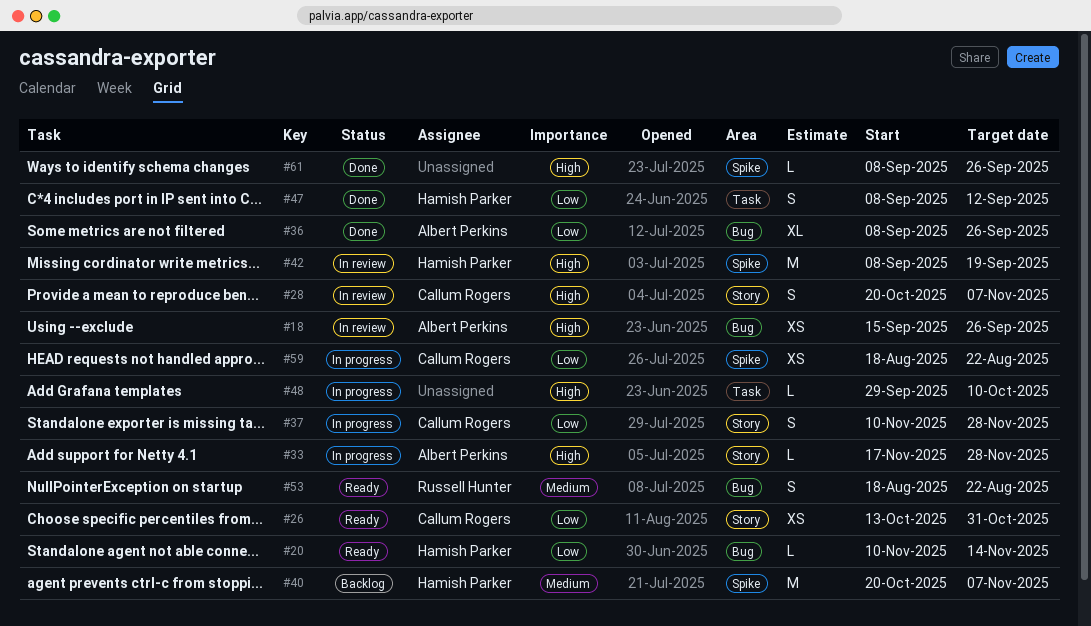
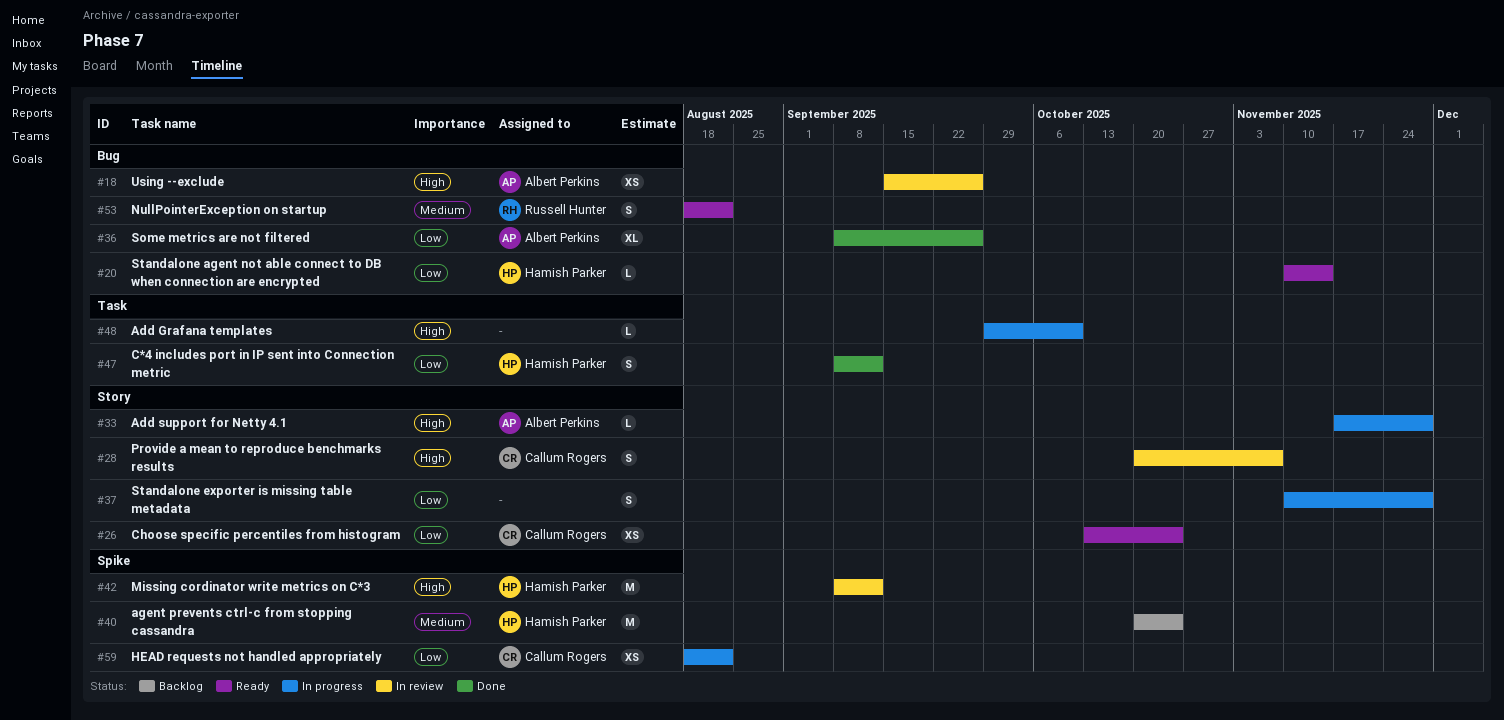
#26, due: Oct 31 -> Oct 24
#37, owner: Callum Rogers -> none
#40, due: Nov 7 -> Oct 24
#42, due: Sep 19 -> Sep 12
#61: present -> none

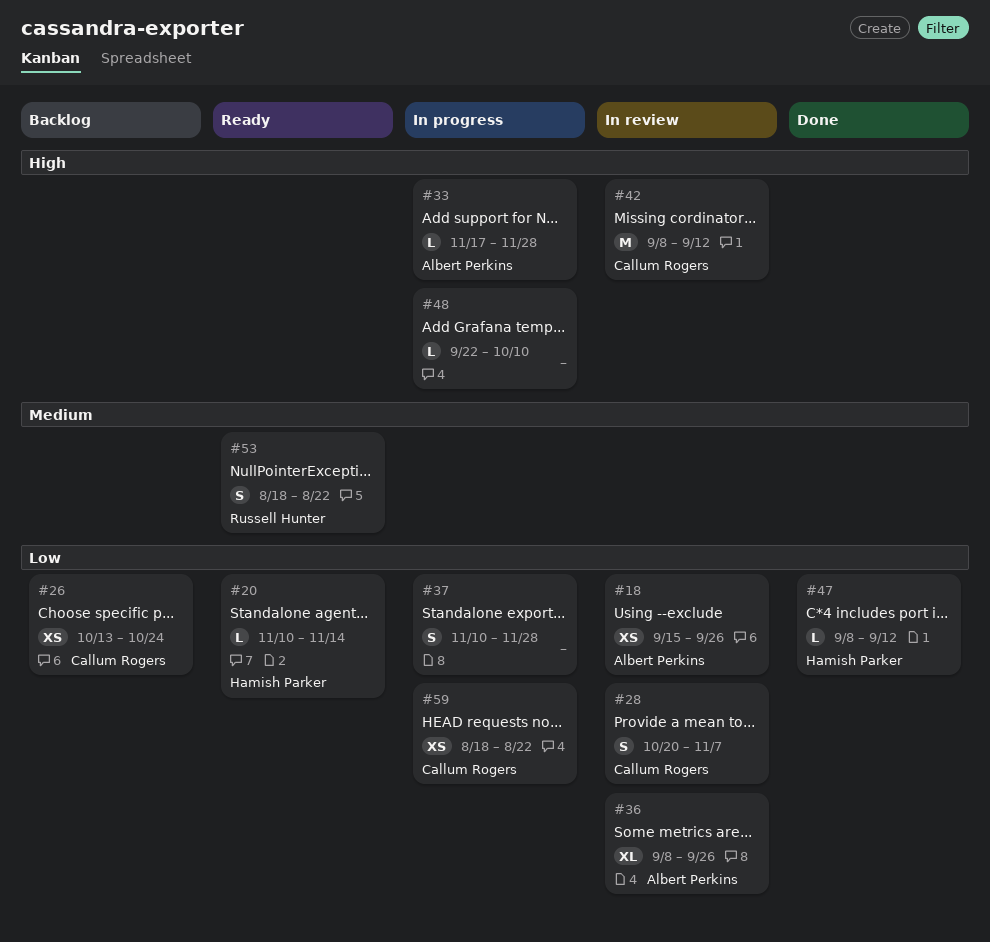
#18, priority: High -> Low
#26, status: Ready -> Backlog
#28, priority: High -> Low
#36, status: Done -> In review
#40: present -> none
#42, owner: Hamish Parker -> Callum Rogers
#47, estimate: S -> L
#48, start: Sep 29 -> Sep 22

